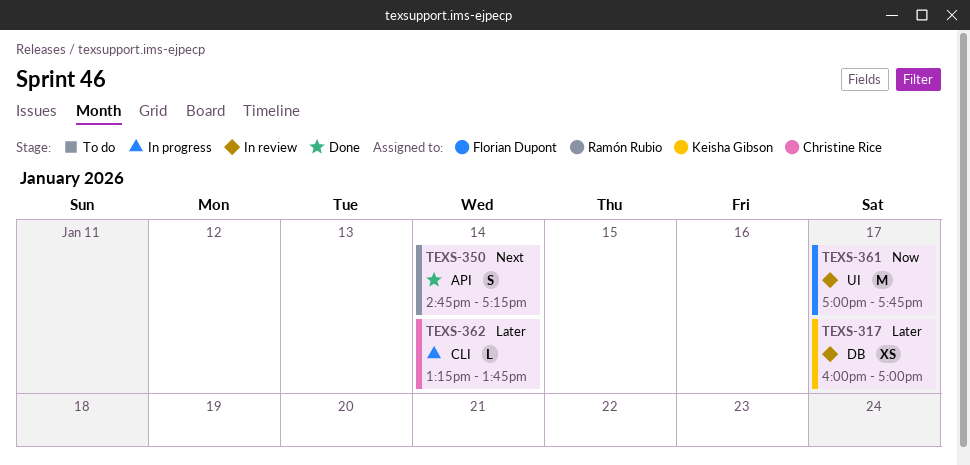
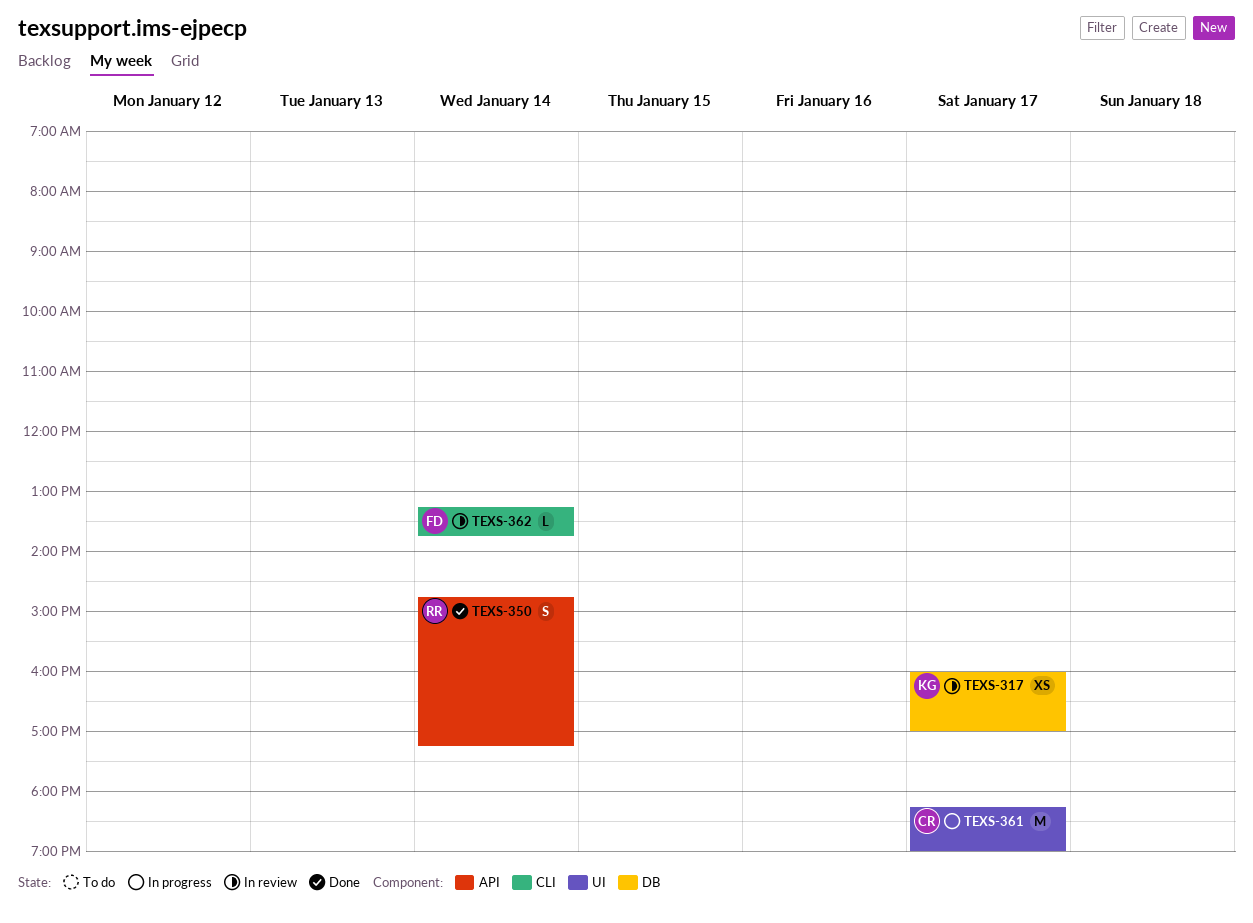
TEXS-361, status: In review -> In progress
TEXS-361, owner: Florian Dupont -> Christine Rice
TEXS-361, begins: 17:00 -> 18:15
TEXS-361, ends: 17:45 -> 19:00
TEXS-362, status: In progress -> In review
TEXS-362, owner: Christine Rice -> Florian Dupont

